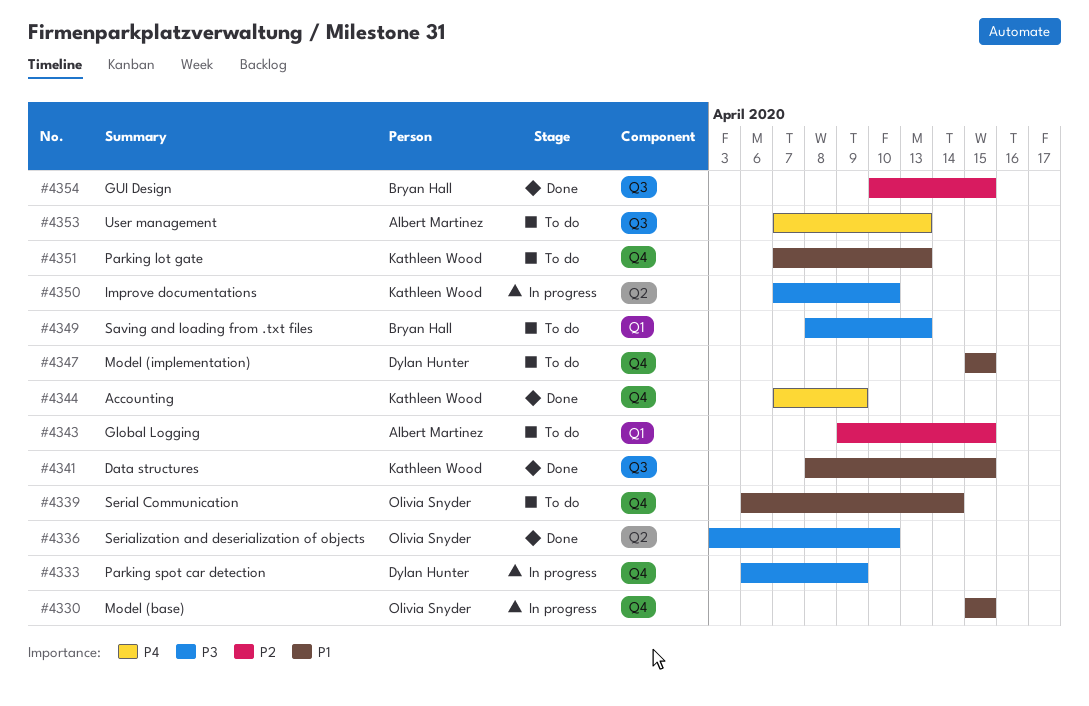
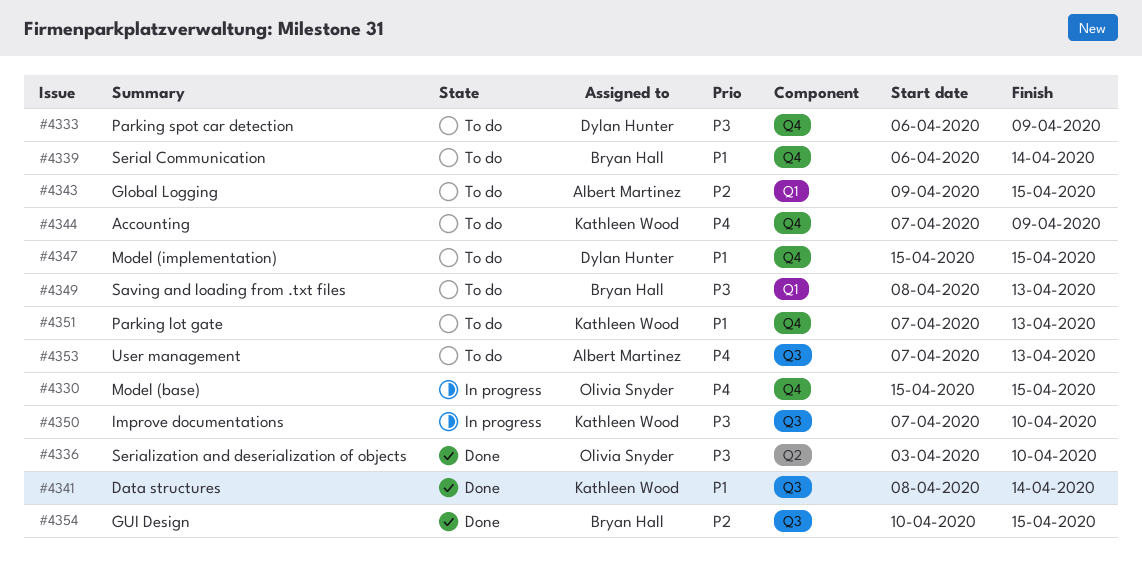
#4330, priority: P1 -> P4
#4333, status: In progress -> To do
#4339, owner: Olivia Snyder -> Bryan Hall
#4341, due: Apr 15 -> Apr 14
#4344, status: Done -> To do
#4350, label: Q2 -> Q3

